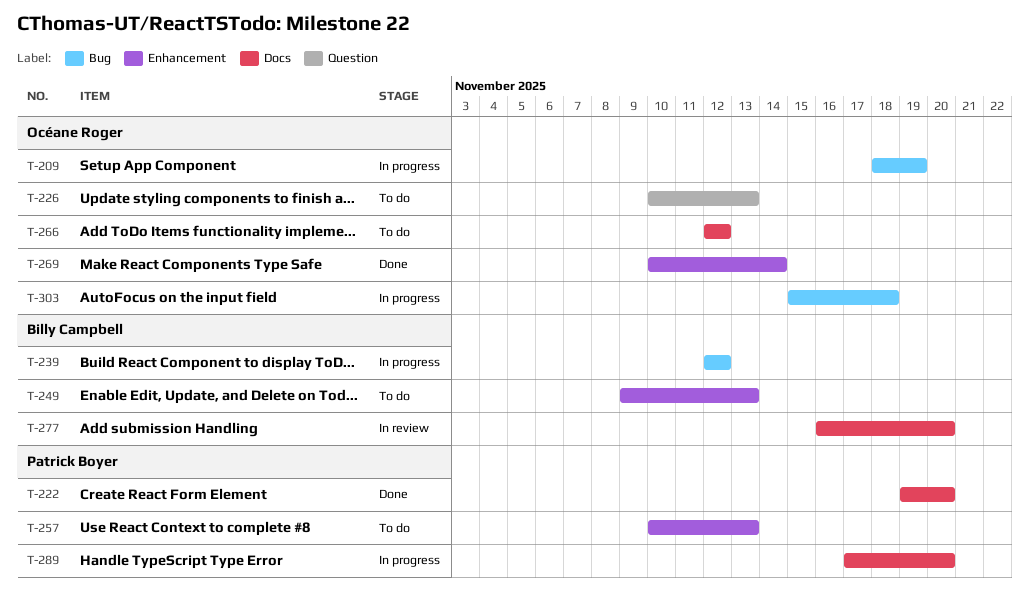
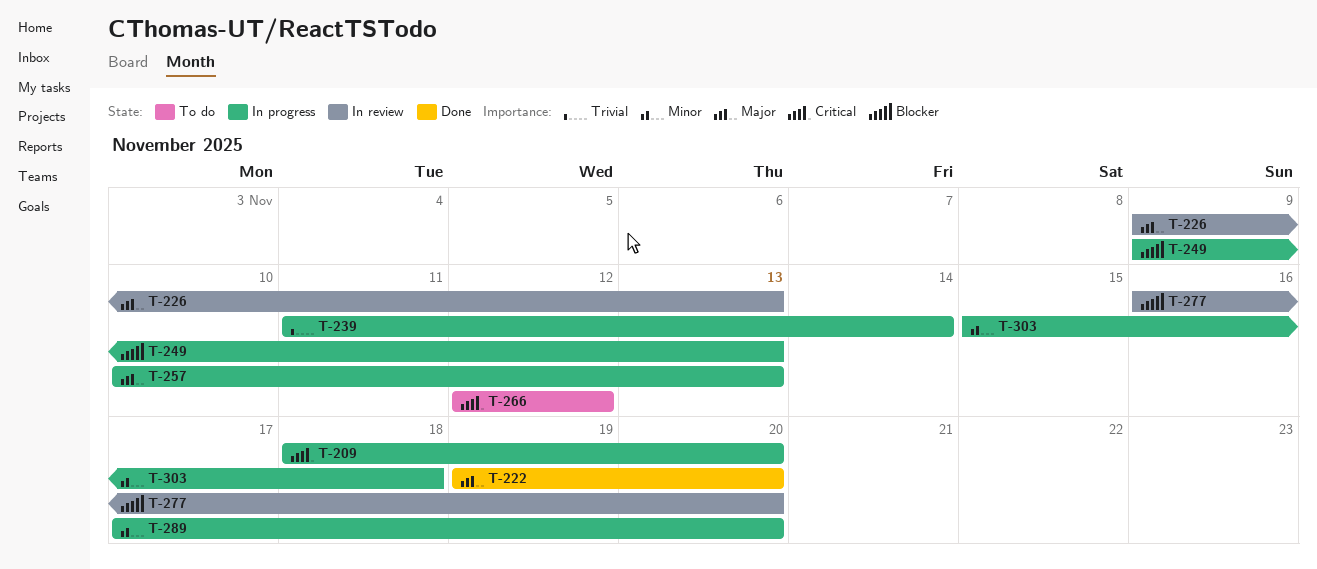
T-209, due: Nov 19 -> Nov 20
T-226, status: To do -> In review
T-226, start: Nov 10 -> Nov 9
T-239, start: Nov 12 -> Nov 11
T-239, due: Nov 12 -> Nov 14
T-249, status: To do -> In progress
T-257, status: To do -> In progress
T-269: present -> none

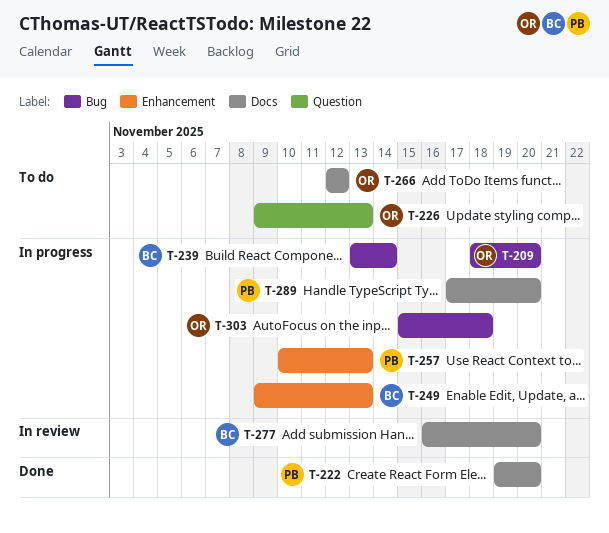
T-226, status: In review -> To do
T-239, start: Nov 11 -> Nov 13

